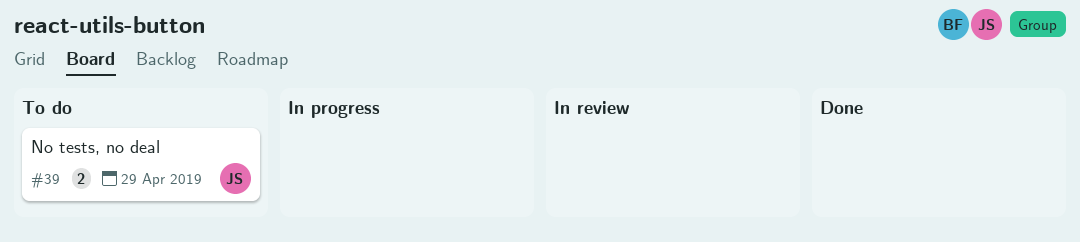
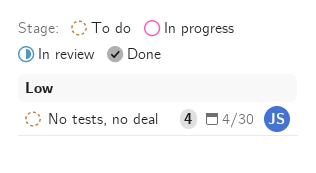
No tests, no deal, estimate: 2 -> 4
No tests, no deal, due: Apr 29 -> Apr 30

